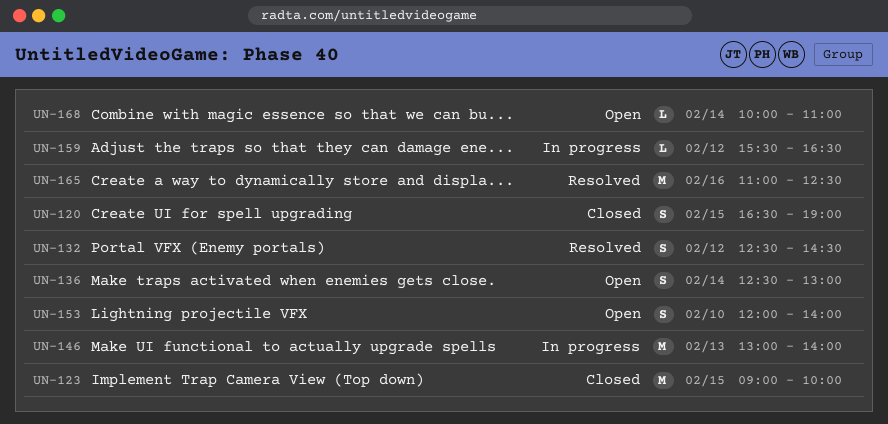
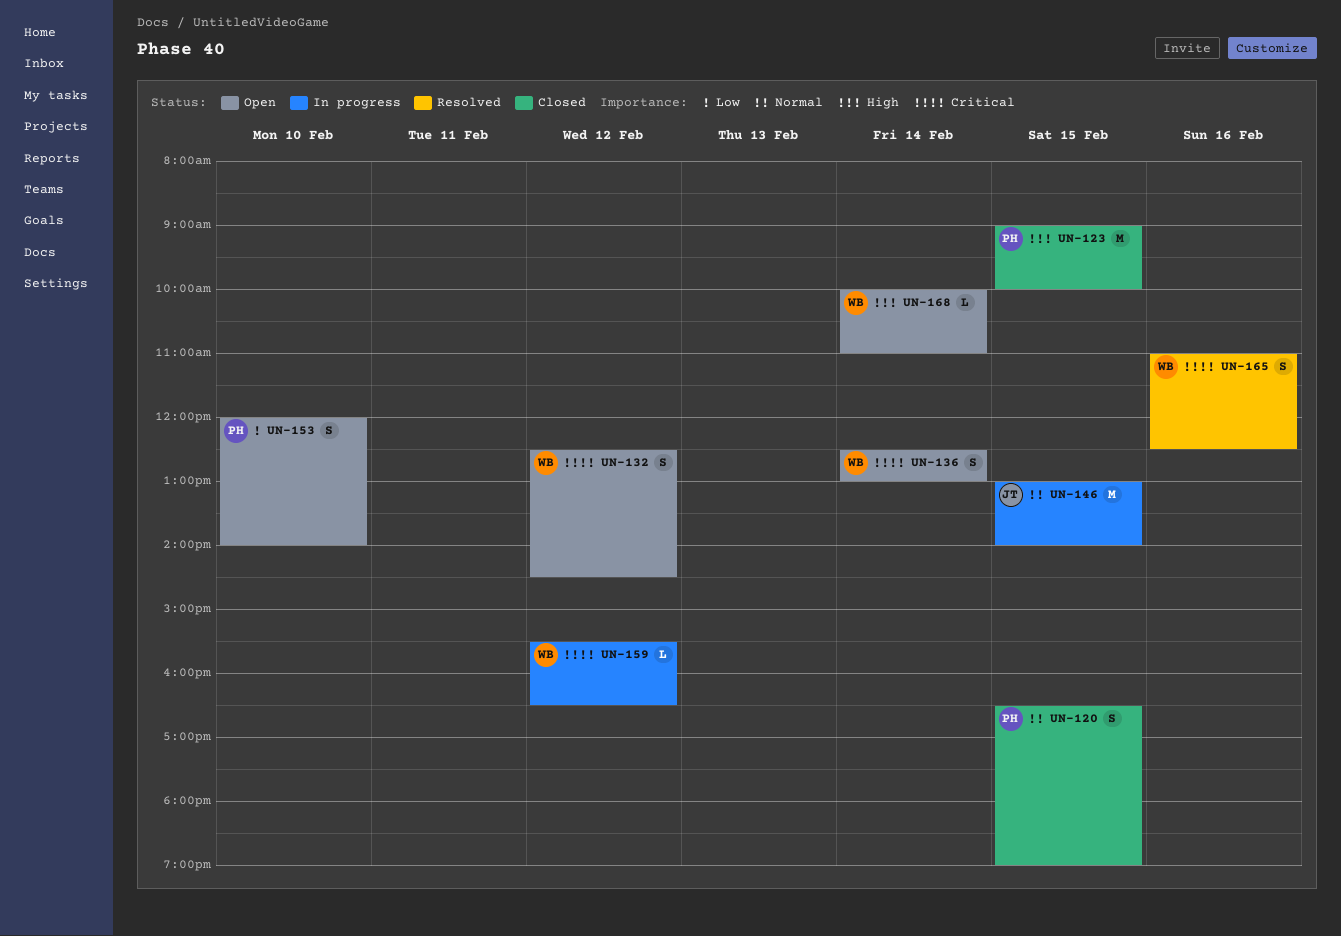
UN-132, status: Resolved -> Open
UN-146, day: Feb 13 -> Feb 15
UN-165, estimate: M -> S

